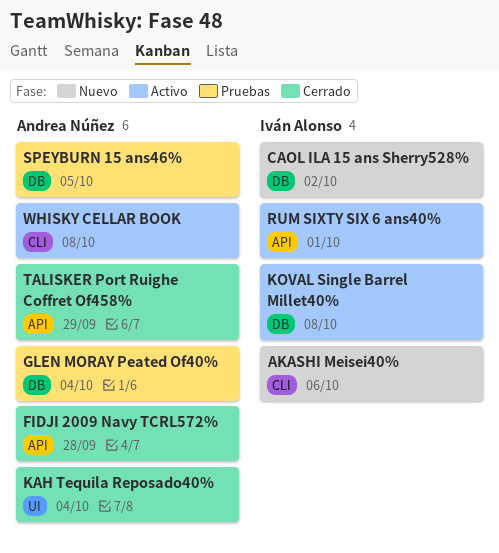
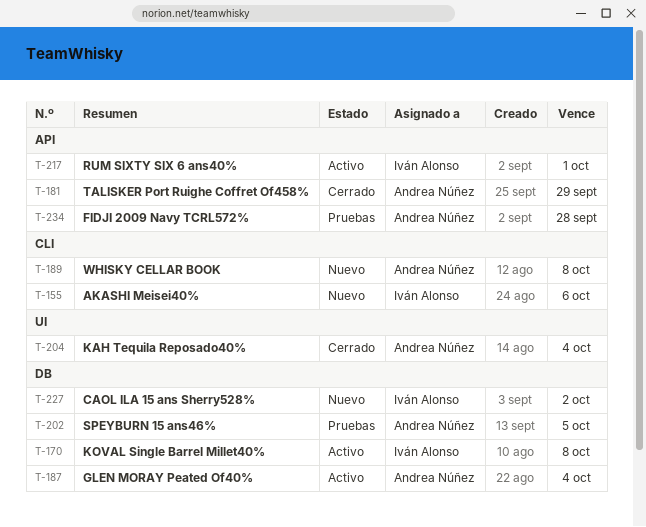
FIDJI 2009 Navy TCRL572%, status: Cerrado -> Pruebas
GLEN MORAY Peated Of40%, status: Pruebas -> Activo
WHISKY CELLAR BOOK, status: Activo -> Nuevo

